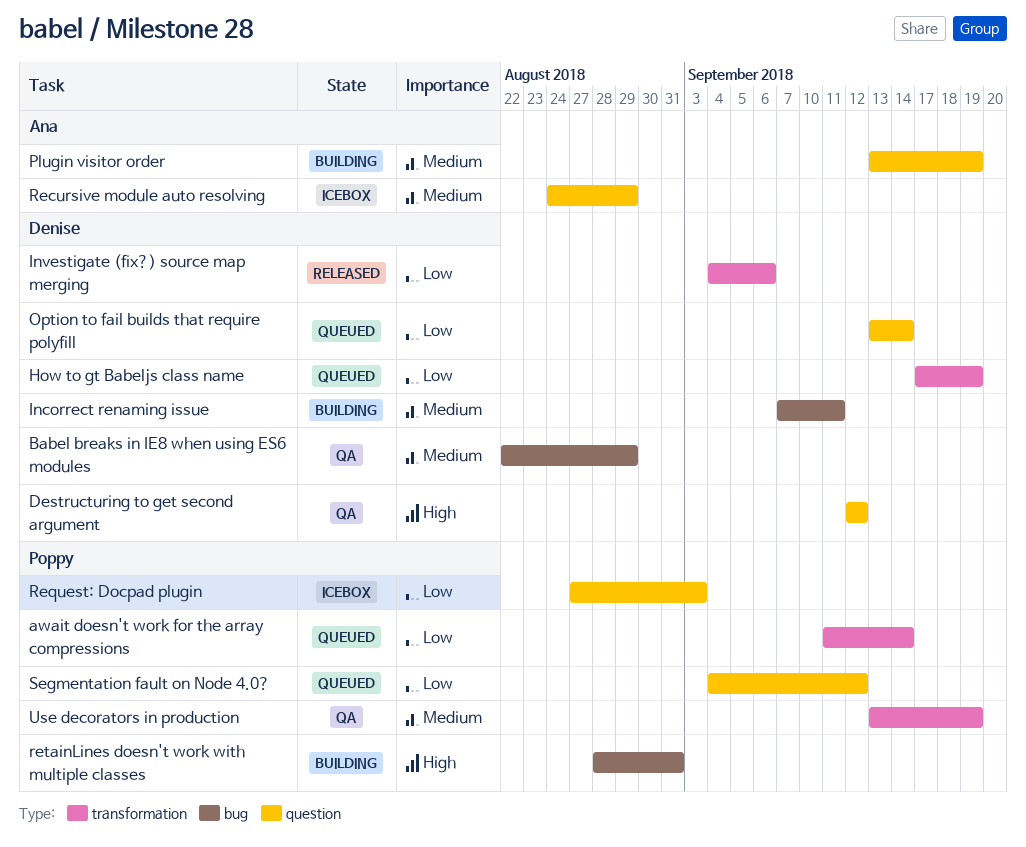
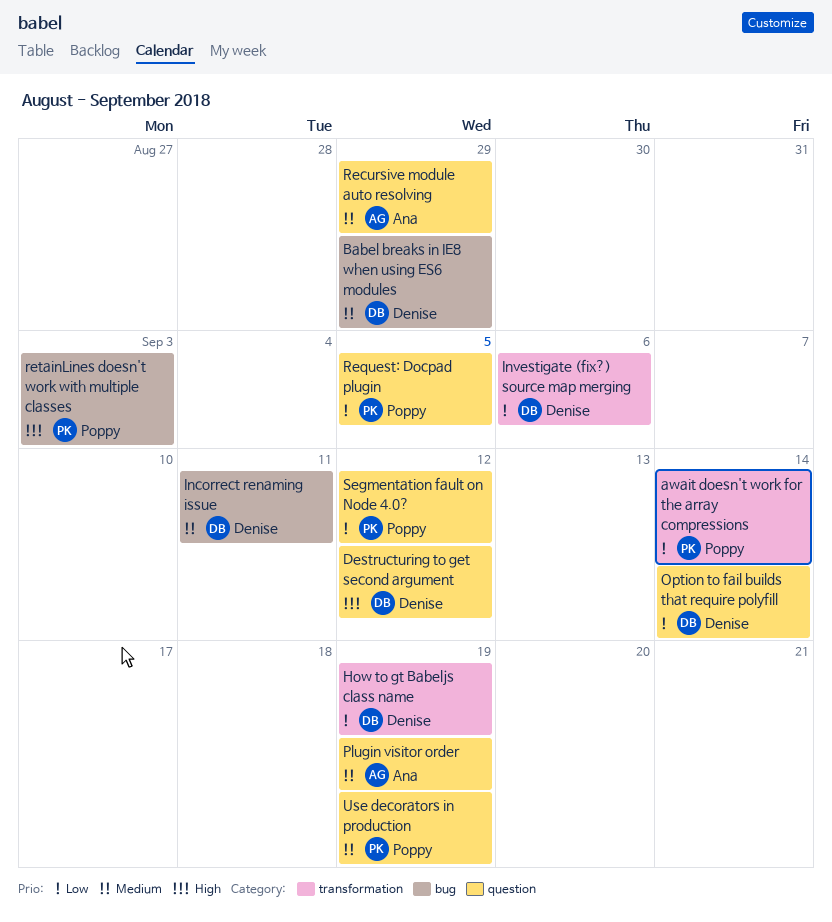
Request: Docpad plugin, due: Sep 3 -> Sep 5
retainLines doesn't work with multiple classes, due: Aug 31 -> Sep 3
Use decorators in production, label: transformation -> question

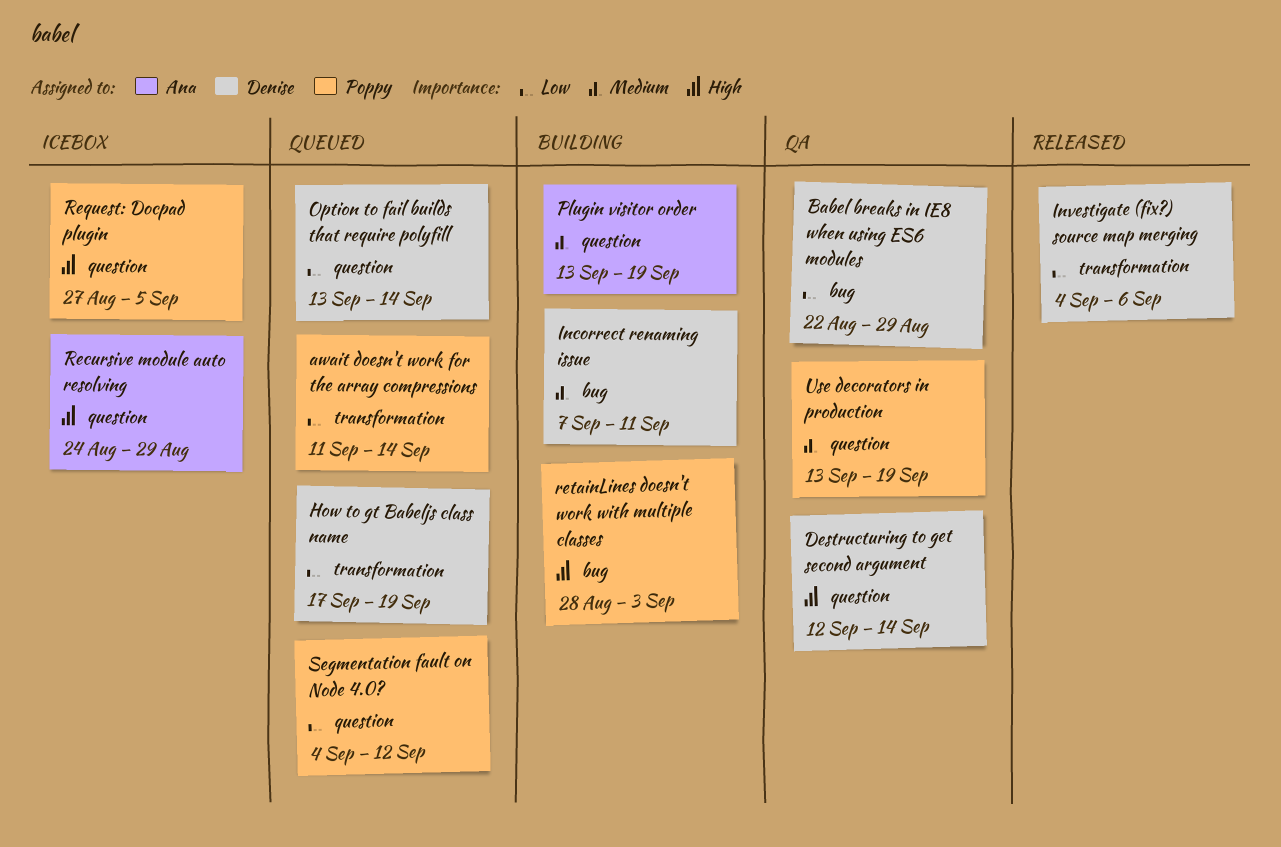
Babel breaks in IE8 when using ES6 modules, priority: Medium -> Low
Destructuring to get second argument, due: Sep 12 -> Sep 14
Recursive module auto resolving, priority: Medium -> High
Request: Docpad plugin, priority: Low -> High

